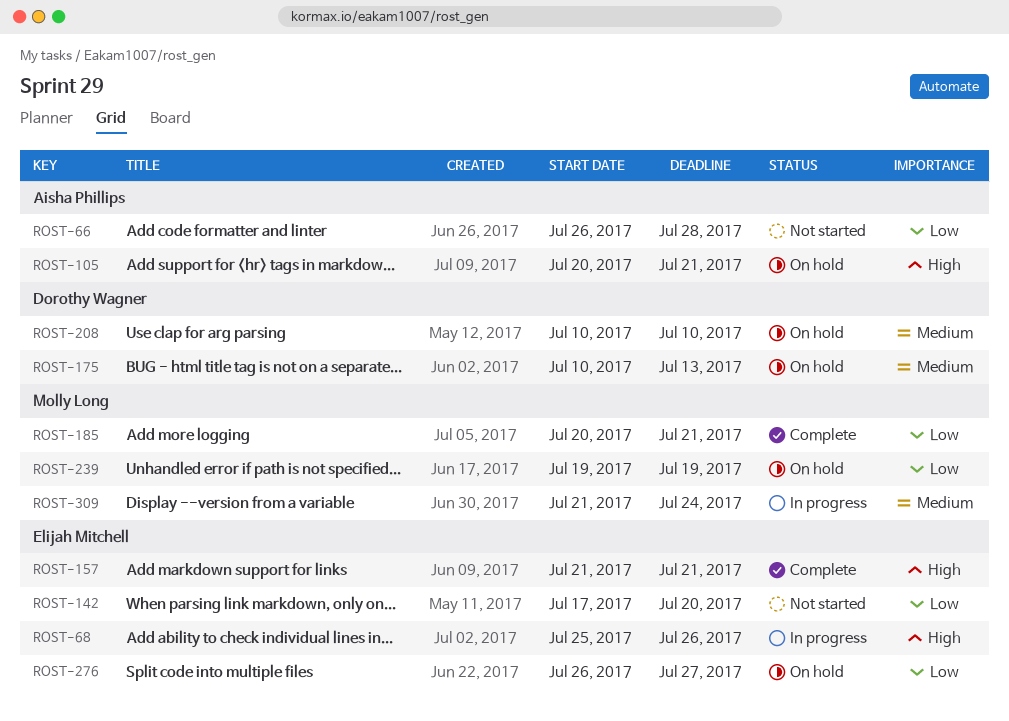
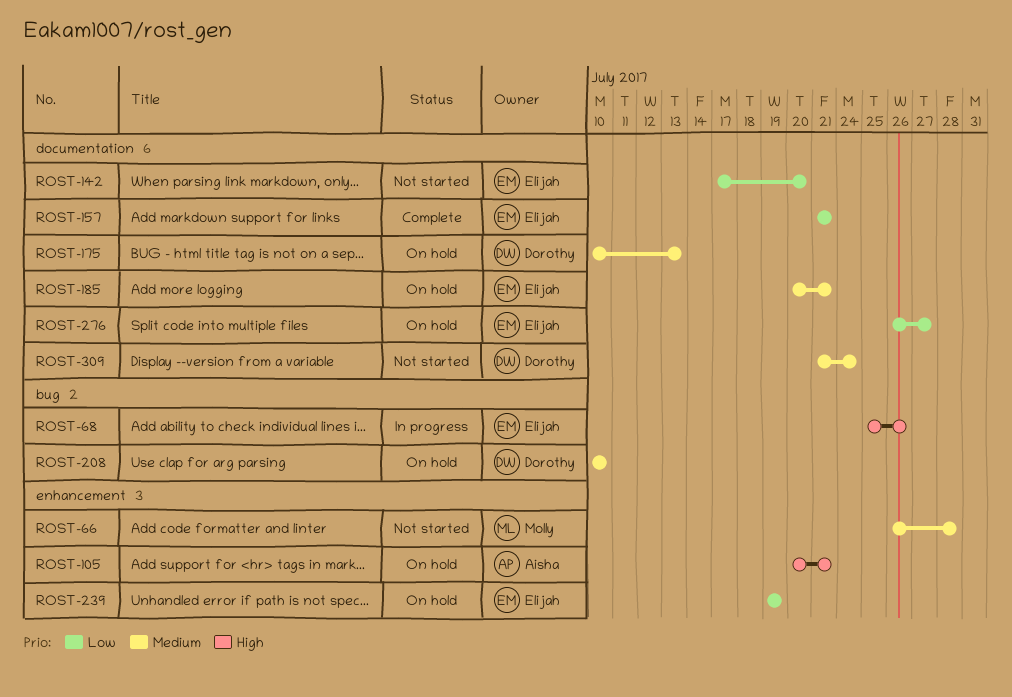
ROST-66, owner: Aisha Phillips -> Molly Long
ROST-66, priority: Low -> Medium
ROST-157, priority: High -> Low
ROST-185, status: Complete -> On hold
ROST-185, owner: Molly Long -> Elijah Mitchell
ROST-185, priority: Low -> Medium
ROST-239, owner: Molly Long -> Elijah Mitchell
ROST-309, status: In progress -> Not started
ROST-309, owner: Molly Long -> Dorothy Wagner

